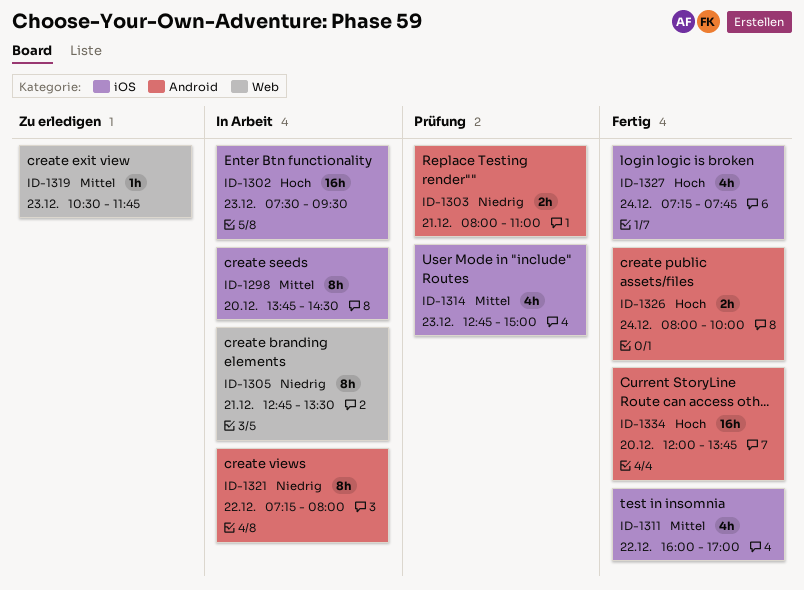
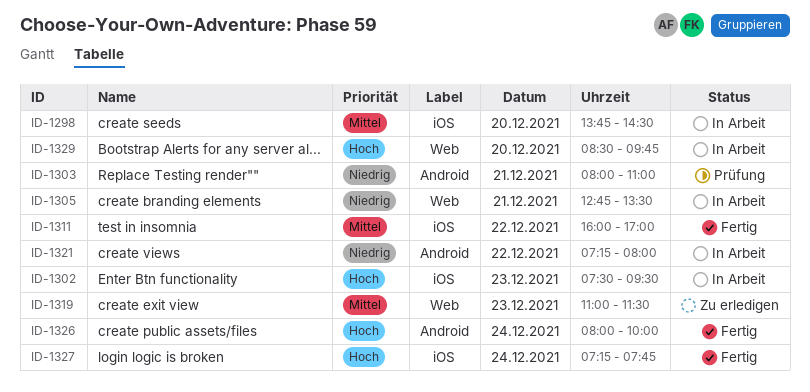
ID-1314: present -> none
ID-1319, begins: 10:30 -> 11:00
ID-1319, ends: 11:45 -> 11:30
ID-1329: none -> present
ID-1334: present -> none

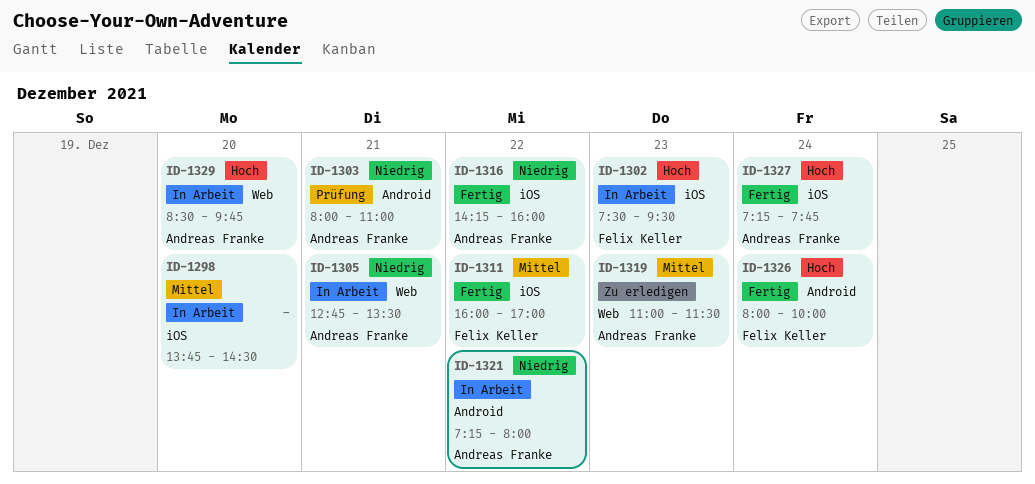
ID-1316: none -> present

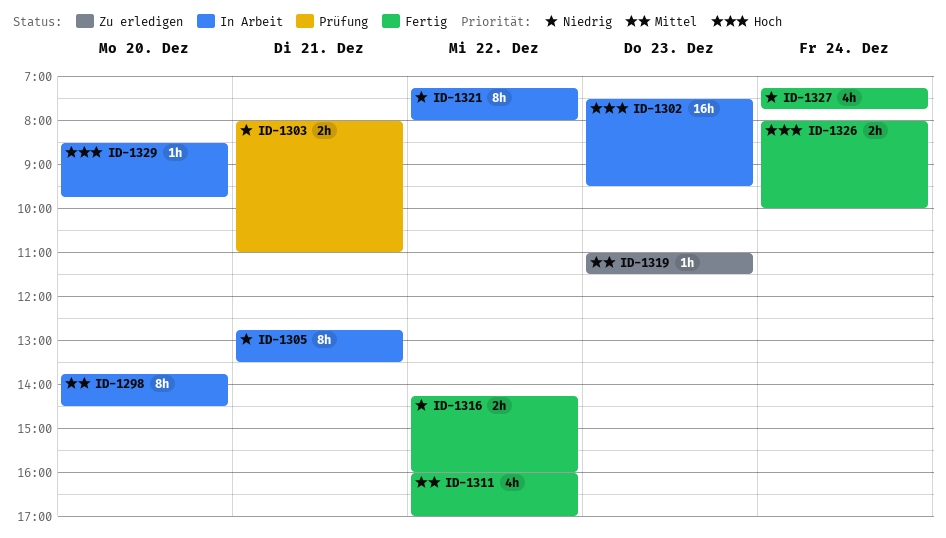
ID-1327, priority: Hoch -> Niedrig

